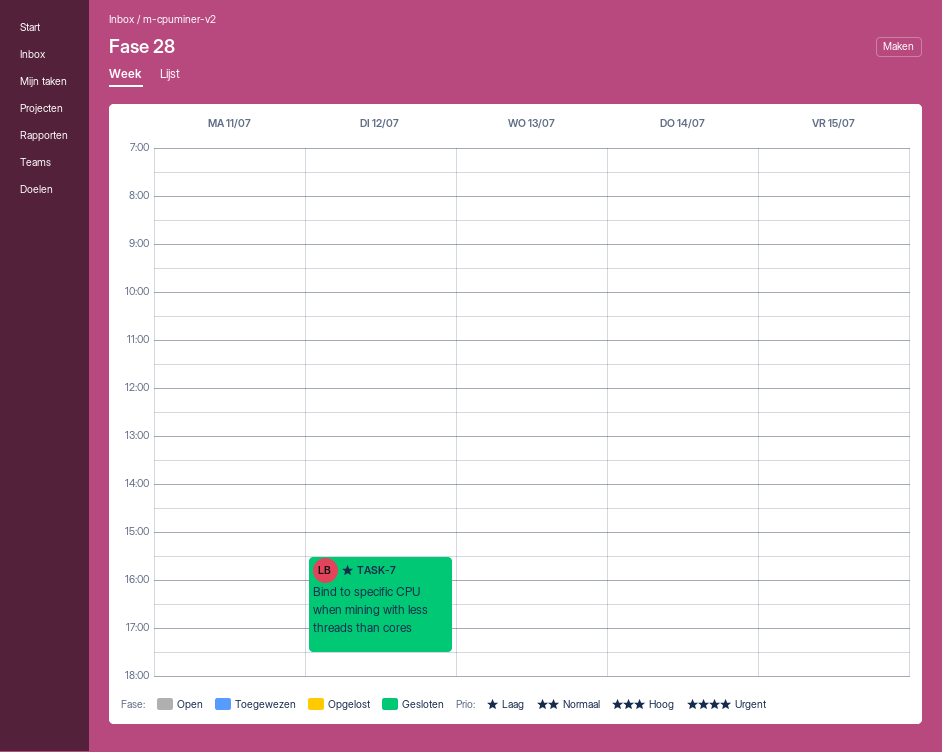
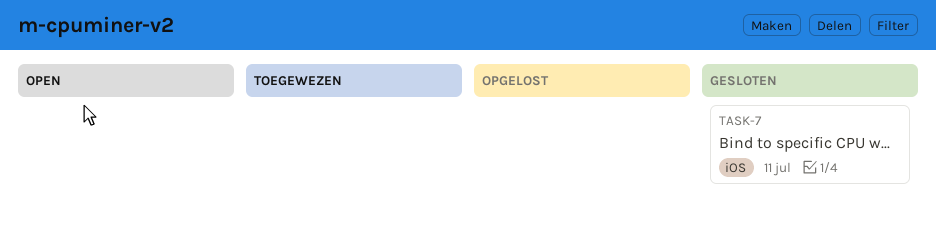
TASK-7, day: Jul 12 -> Jul 11

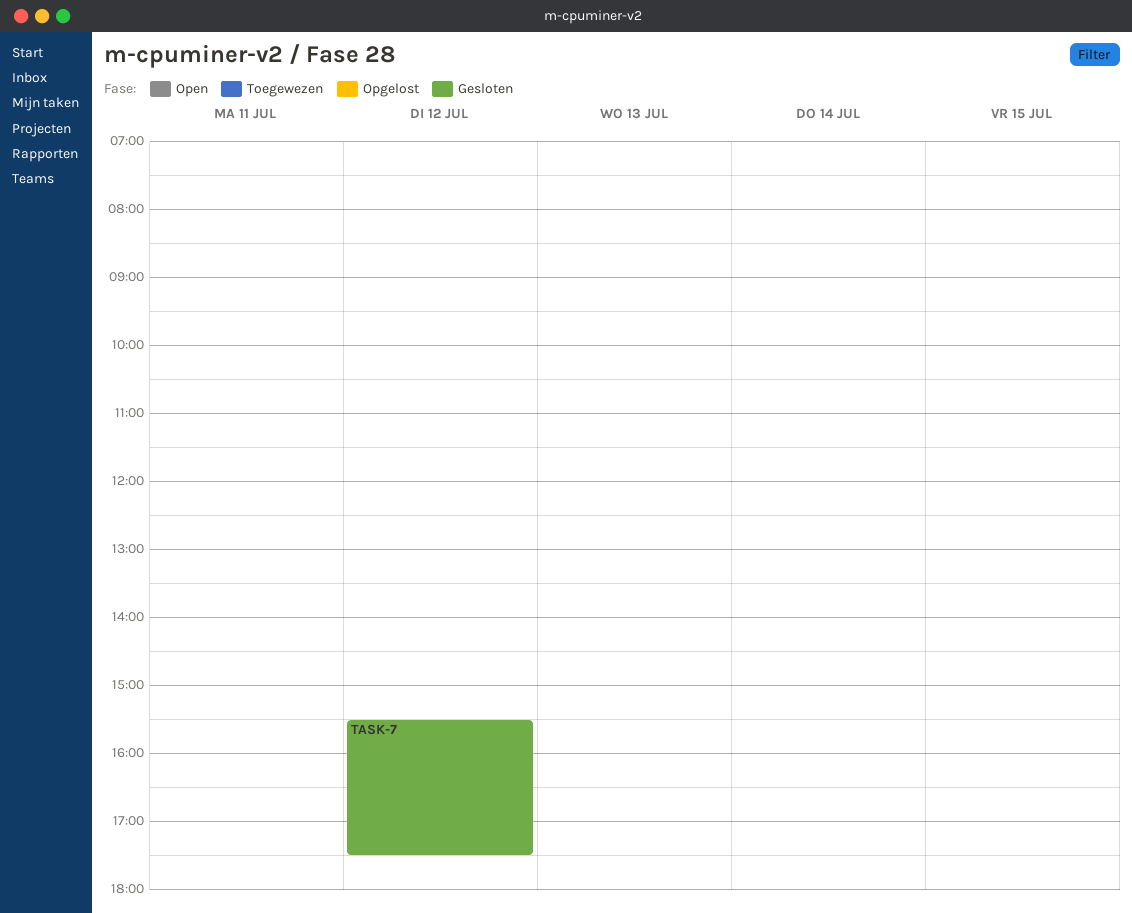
TASK-7, day: Jul 11 -> Jul 12

